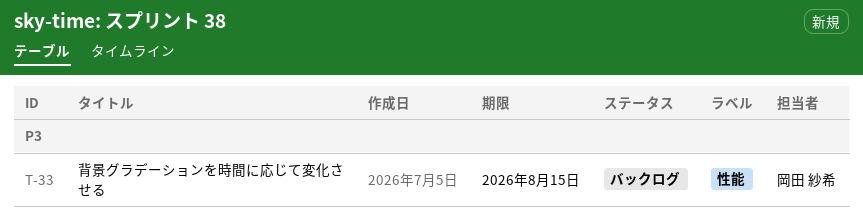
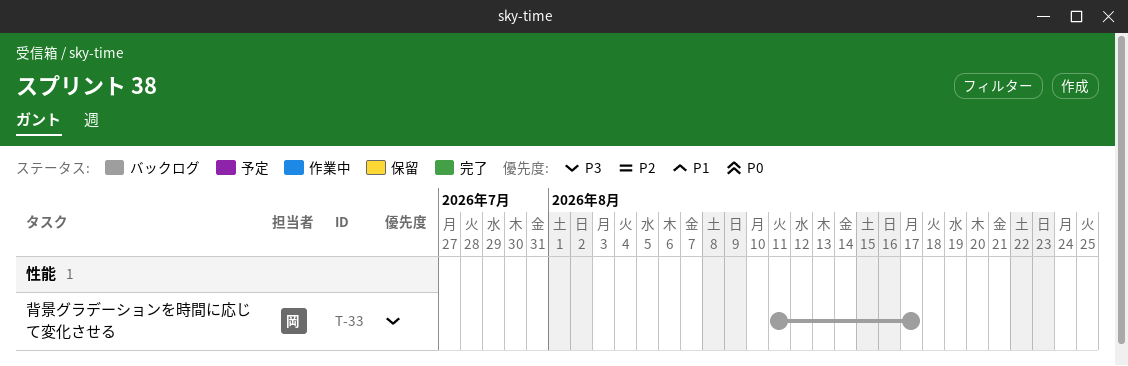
T-33, due: Aug 15 -> Aug 17

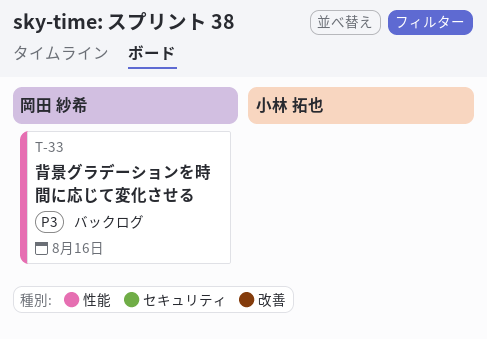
T-33, due: Aug 17 -> Aug 16

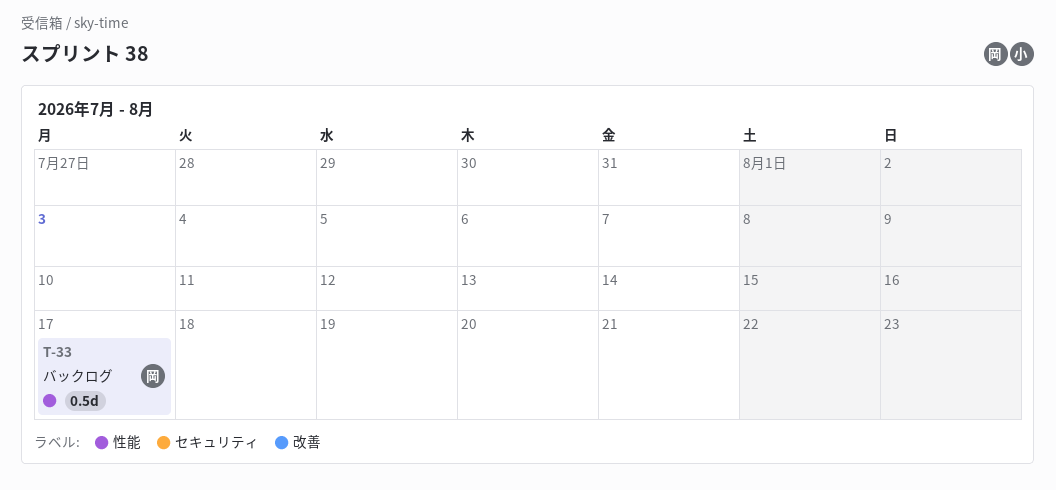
T-33, due: Aug 16 -> Aug 17

